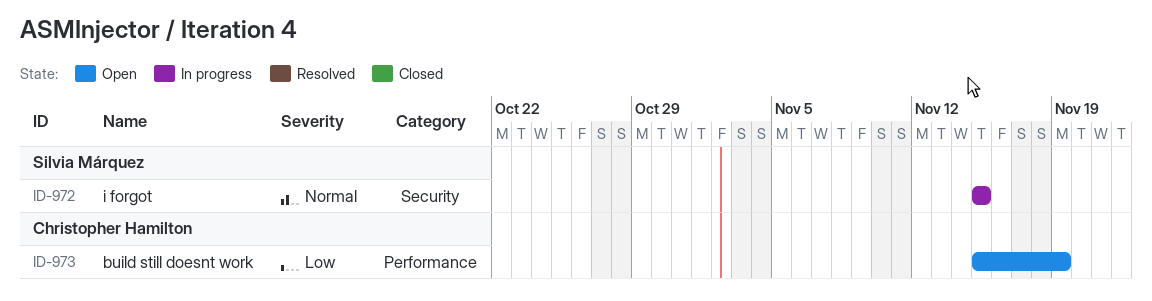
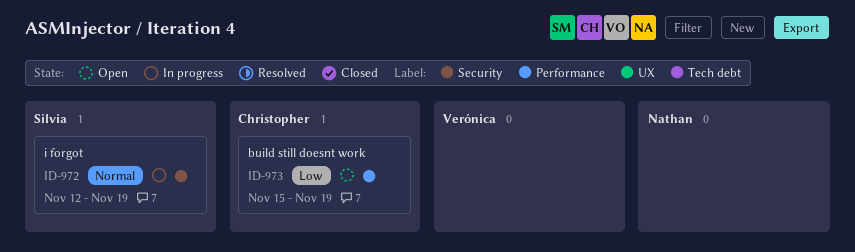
ID-972, start: Nov 15 -> Nov 12
ID-972, due: Nov 15 -> Nov 19

